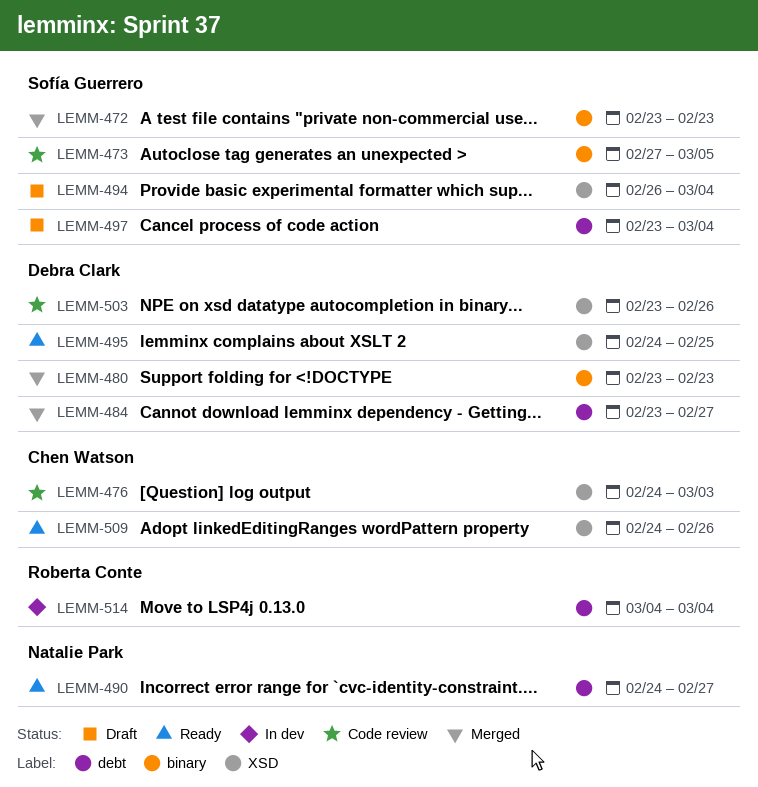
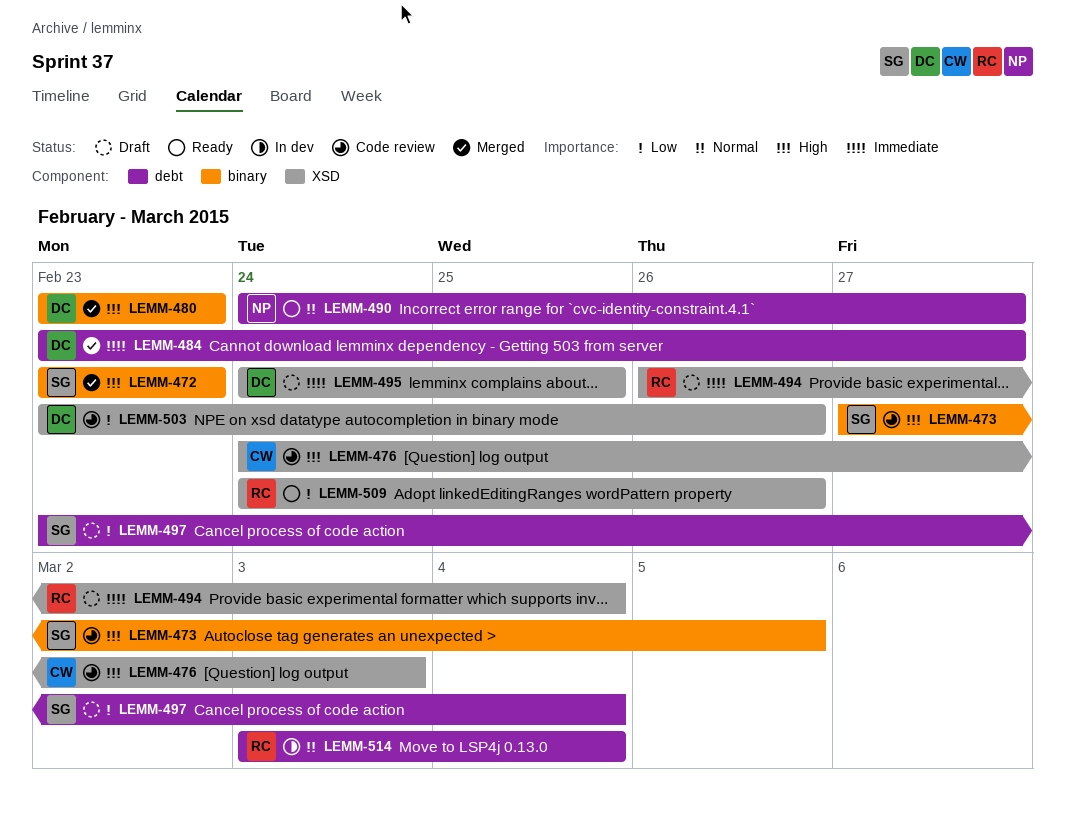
LEMM-494, owner: Sofía Guerrero -> Roberta Conte
LEMM-495, status: Ready -> Draft
LEMM-509, owner: Chen Watson -> Roberta Conte
LEMM-514, start: Mar 4 -> Mar 3

